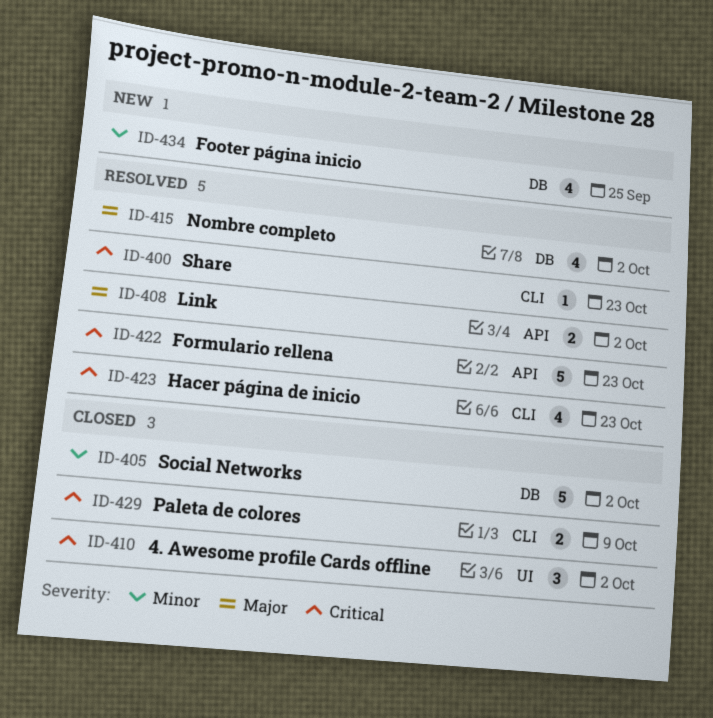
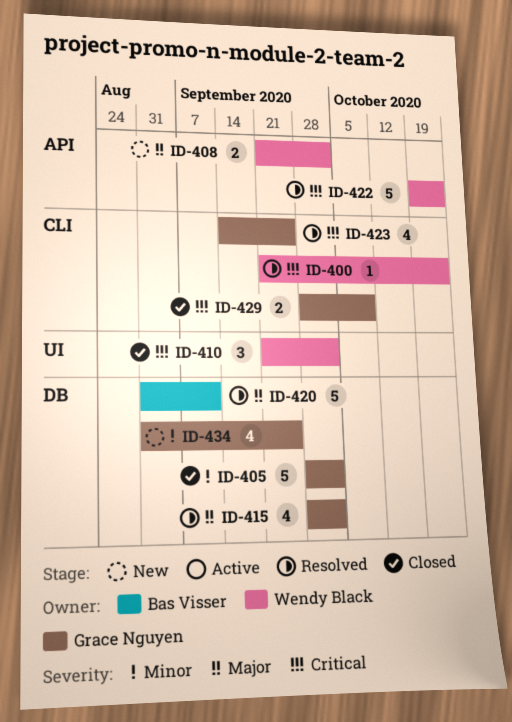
ID-408, status: Resolved -> New
ID-420: none -> present
ID-423, due: Oct 23 -> Sep 25

